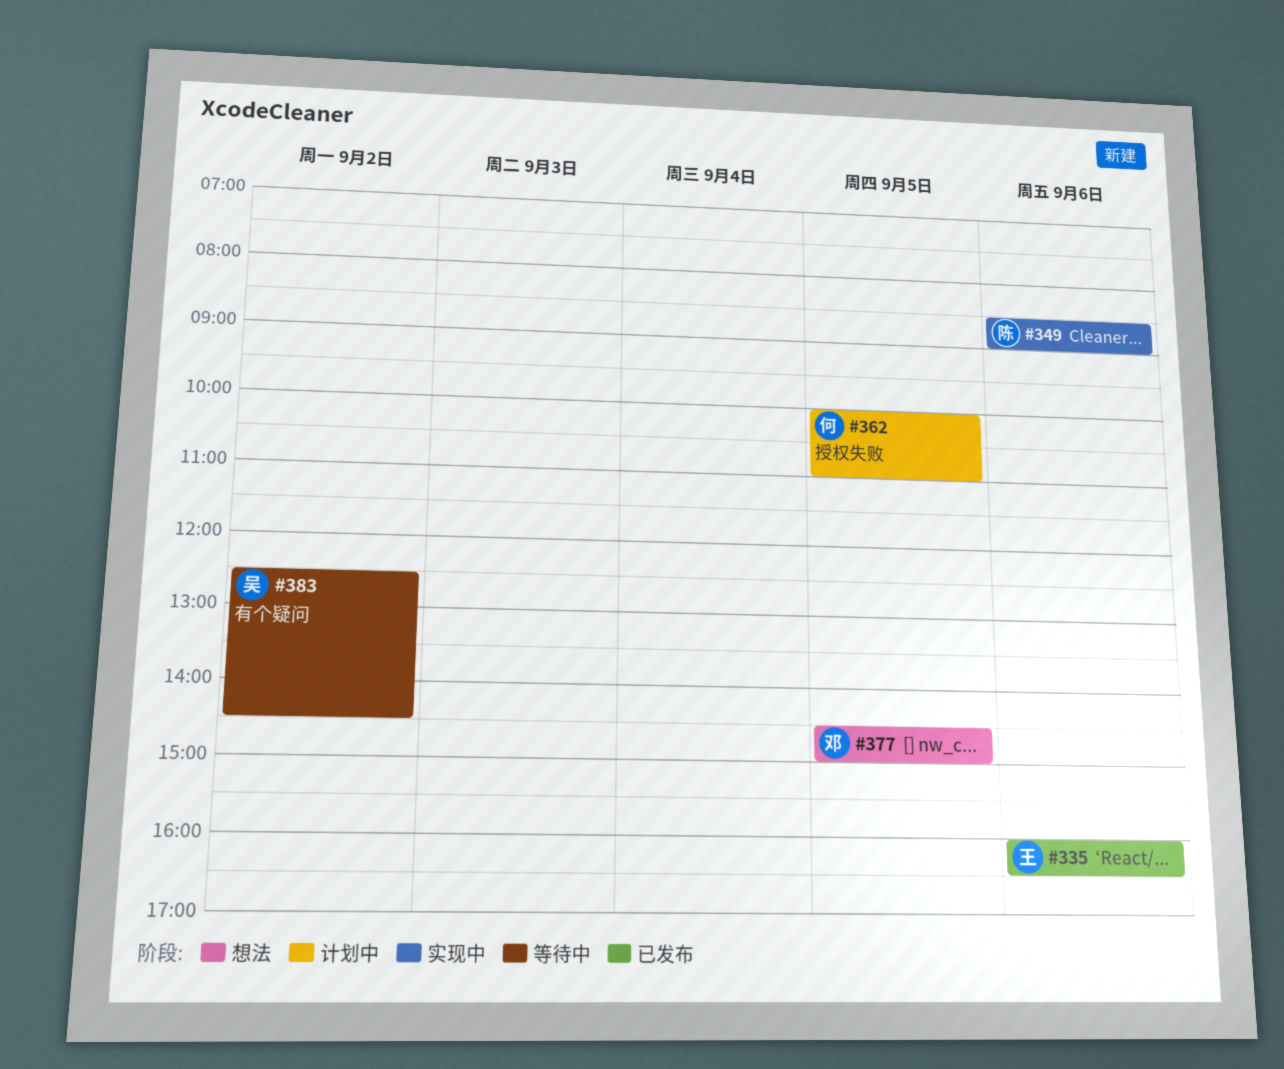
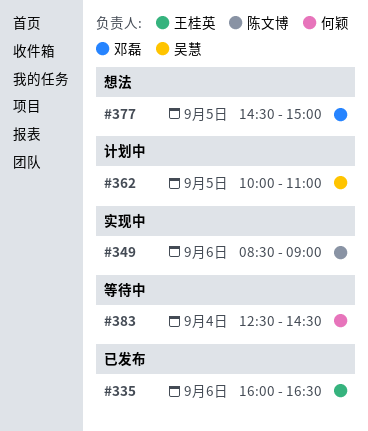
#362, owner: 何颖 -> 吴慧
#383, owner: 吴慧 -> 何颖
#383, day: Sep 2 -> Sep 4

